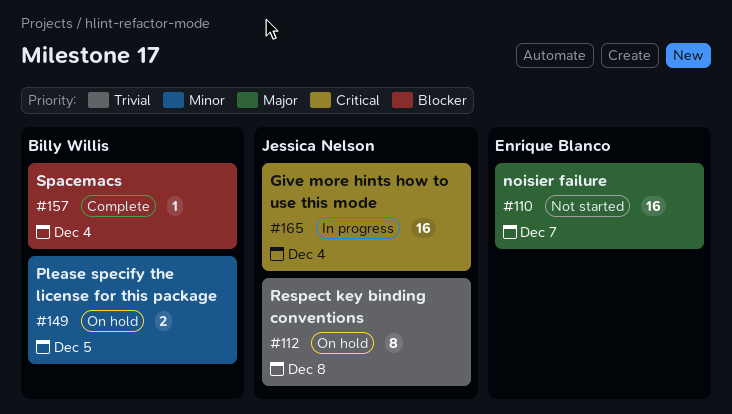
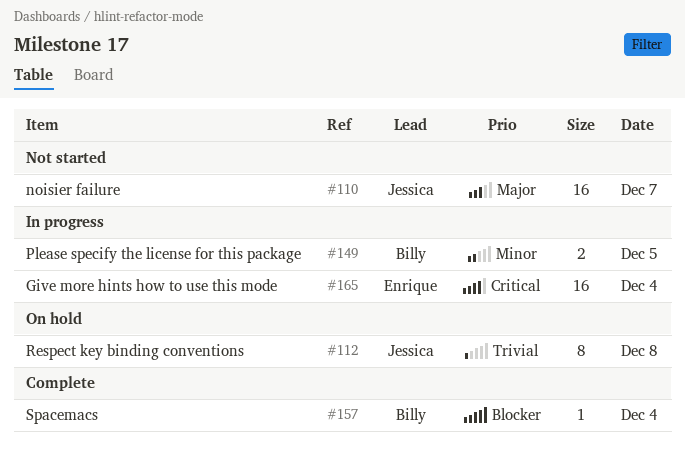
#110, owner: Enrique Blanco -> Jessica Nelson
#149, status: On hold -> In progress
#165, owner: Jessica Nelson -> Enrique Blanco

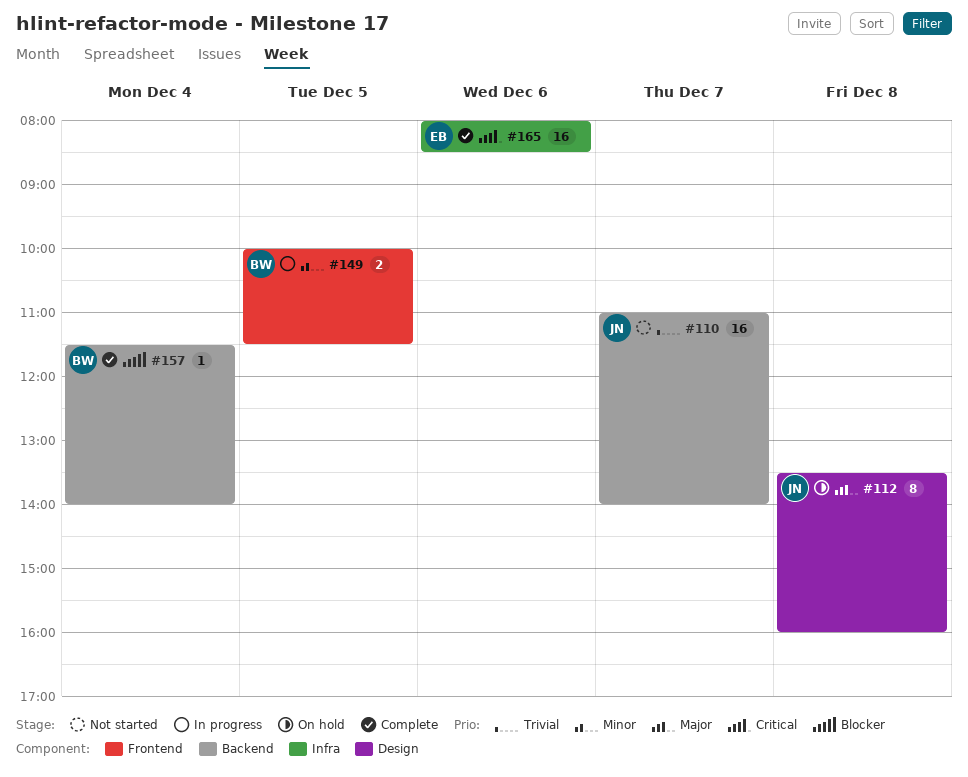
#110, priority: Major -> Trivial
#112, priority: Trivial -> Major
#165, status: In progress -> Complete
#165, day: Dec 4 -> Dec 6

